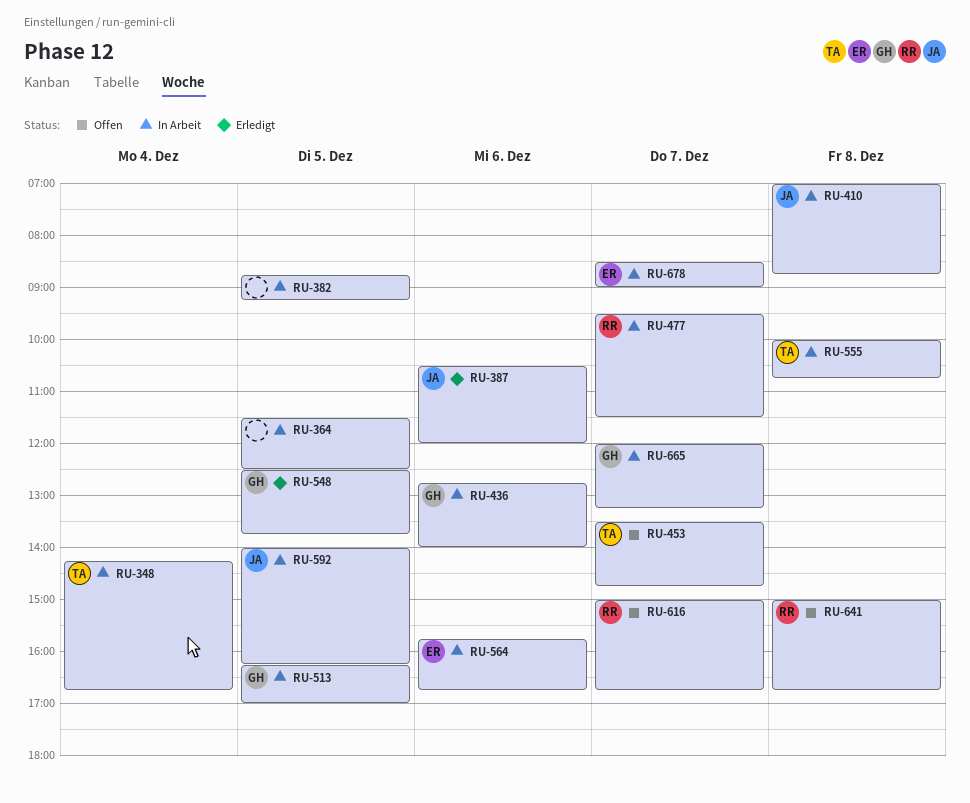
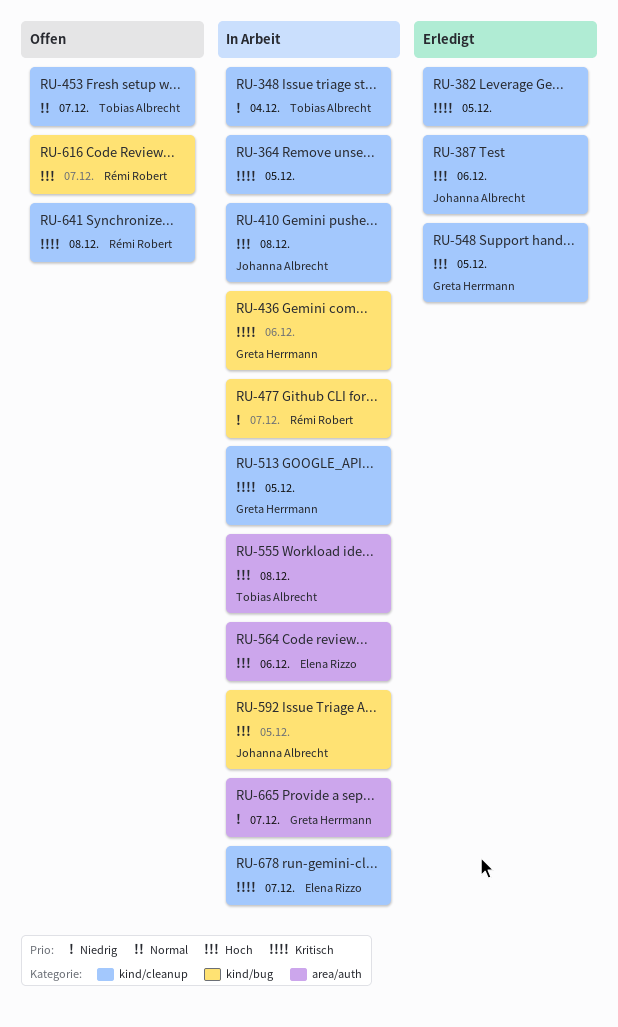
RU-382, status: In Arbeit -> Erledigt

